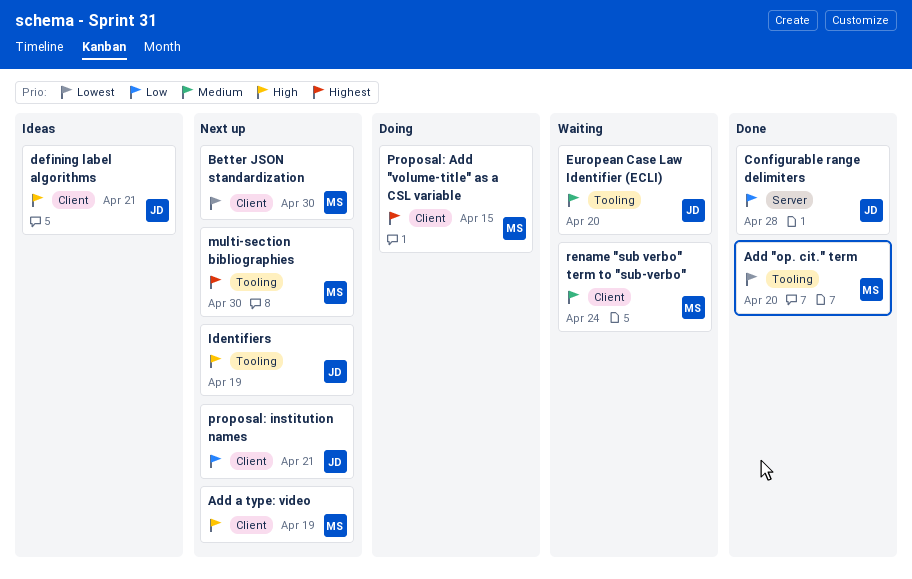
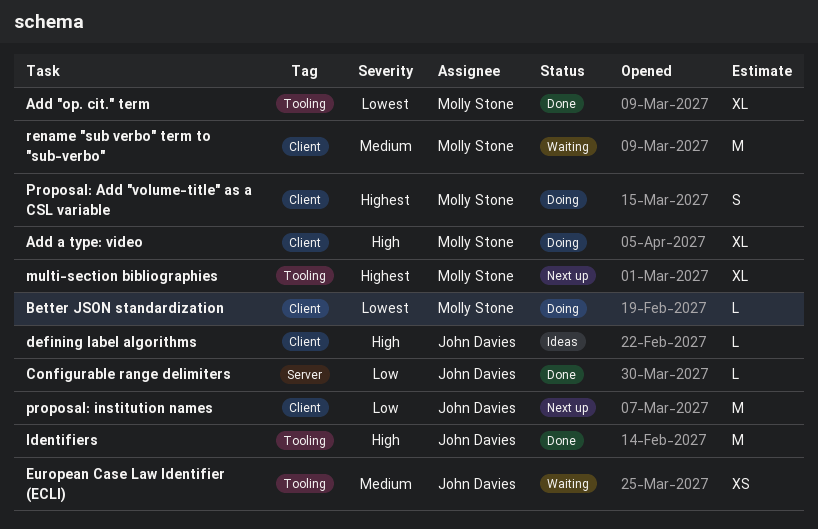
Add a type: video, status: Next up -> Doing
Better JSON standardization, status: Next up -> Doing
Identifiers, status: Next up -> Done

